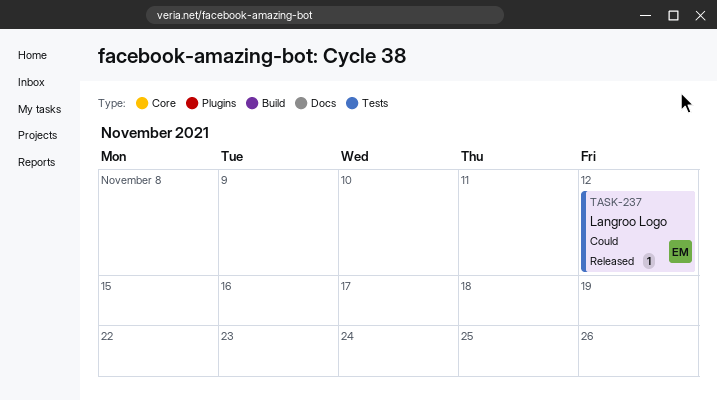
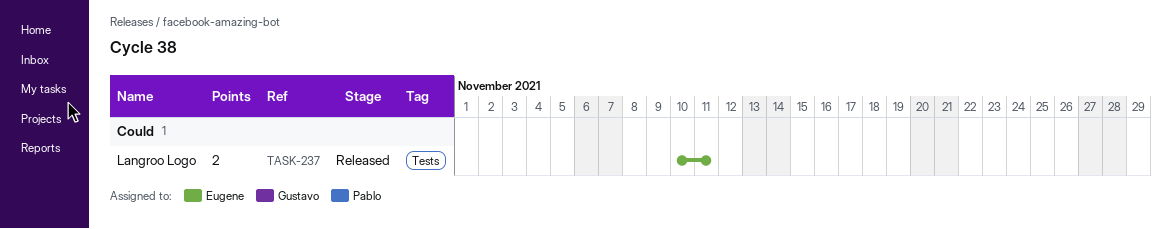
TASK-237, estimate: 1 -> 2
TASK-237, due: Nov 12 -> Nov 11

